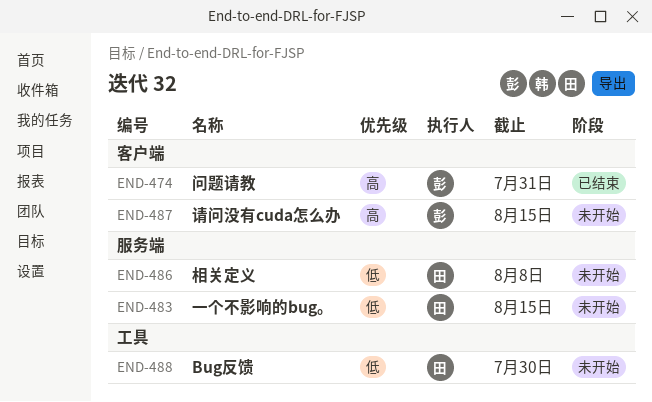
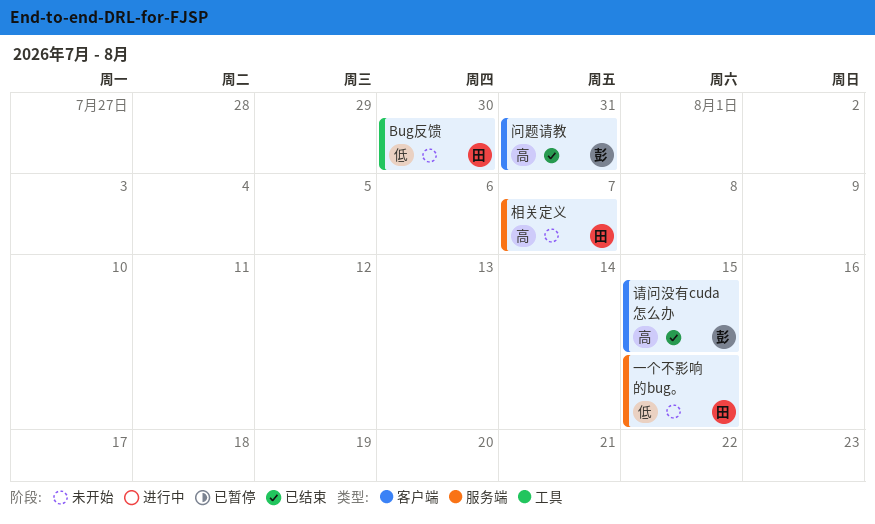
相关定义, priority: 低 -> 高
相关定义, due: Aug 8 -> Aug 7
请问没有cuda怎么办, status: 未开始 -> 已结束

